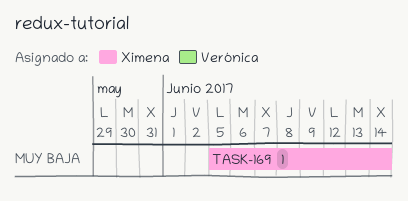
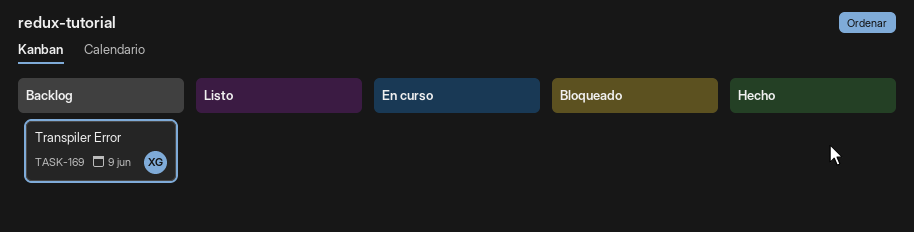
TASK-169, due: Jun 14 -> Jun 9

